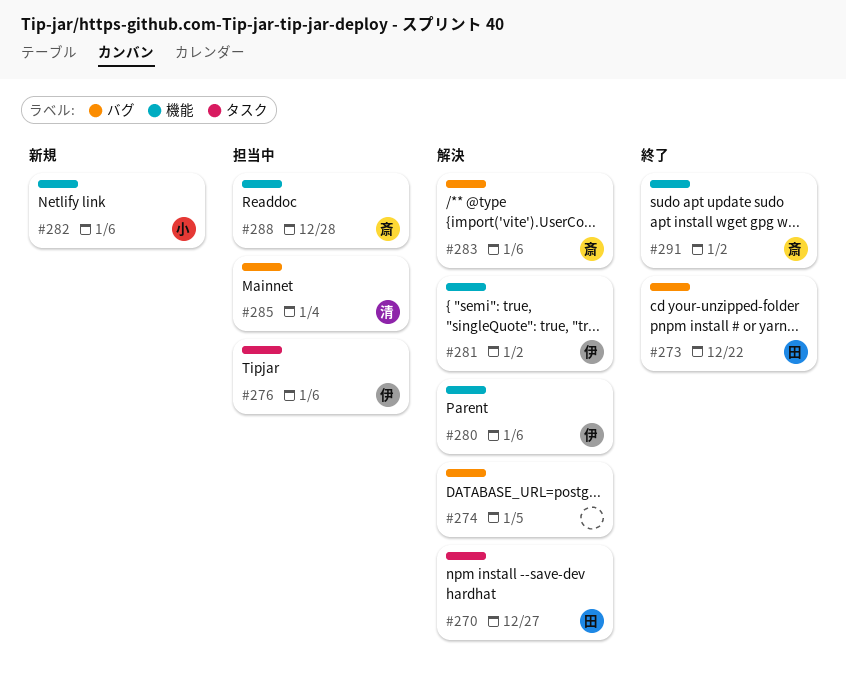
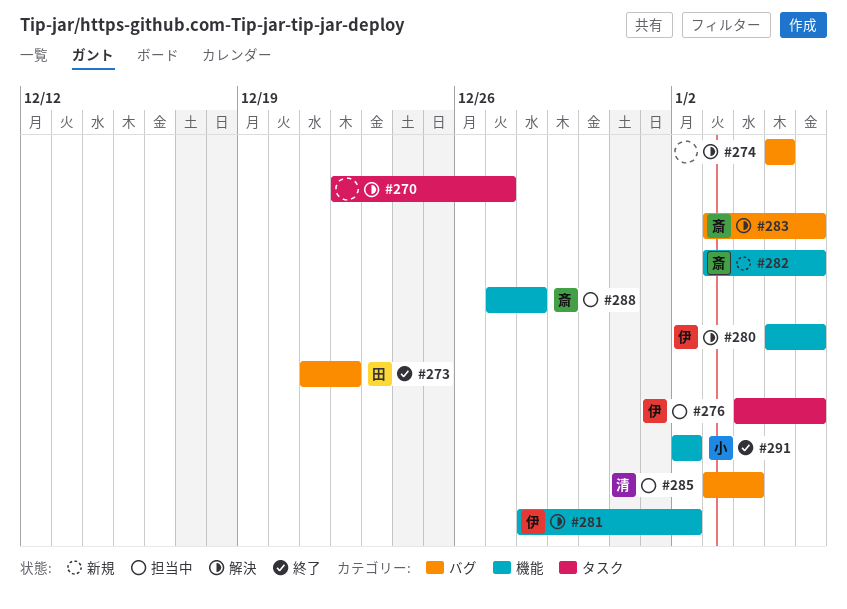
#270, owner: 田 -> none
#282, owner: 小 -> 斎
#291, owner: 斎 -> 小

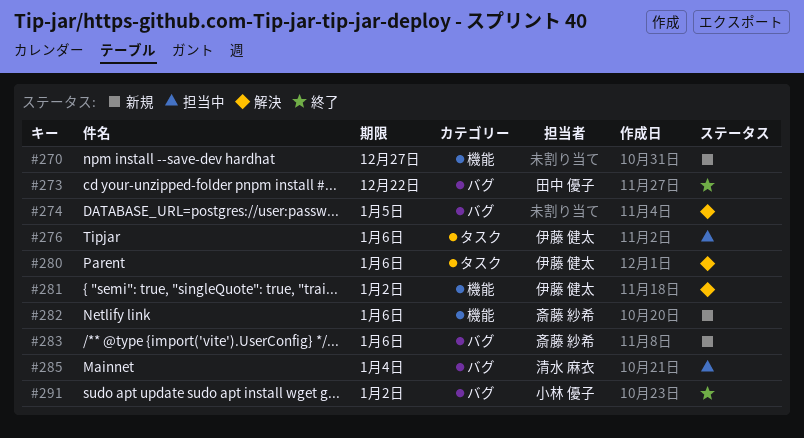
#270, status: 解決 -> 新規
#270, label: タスク -> 機能
#280, label: 機能 -> タスク
#283, status: 解決 -> 新規
#288: present -> none
#291, label: 機能 -> バグ

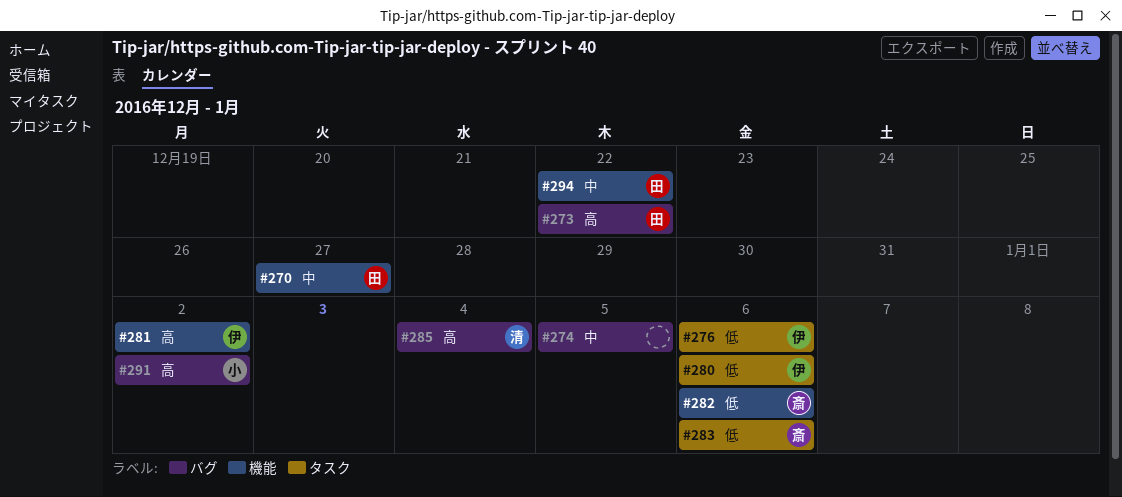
#270, owner: none -> 田中 優子
#283, label: バグ -> タスク
#294: none -> present

